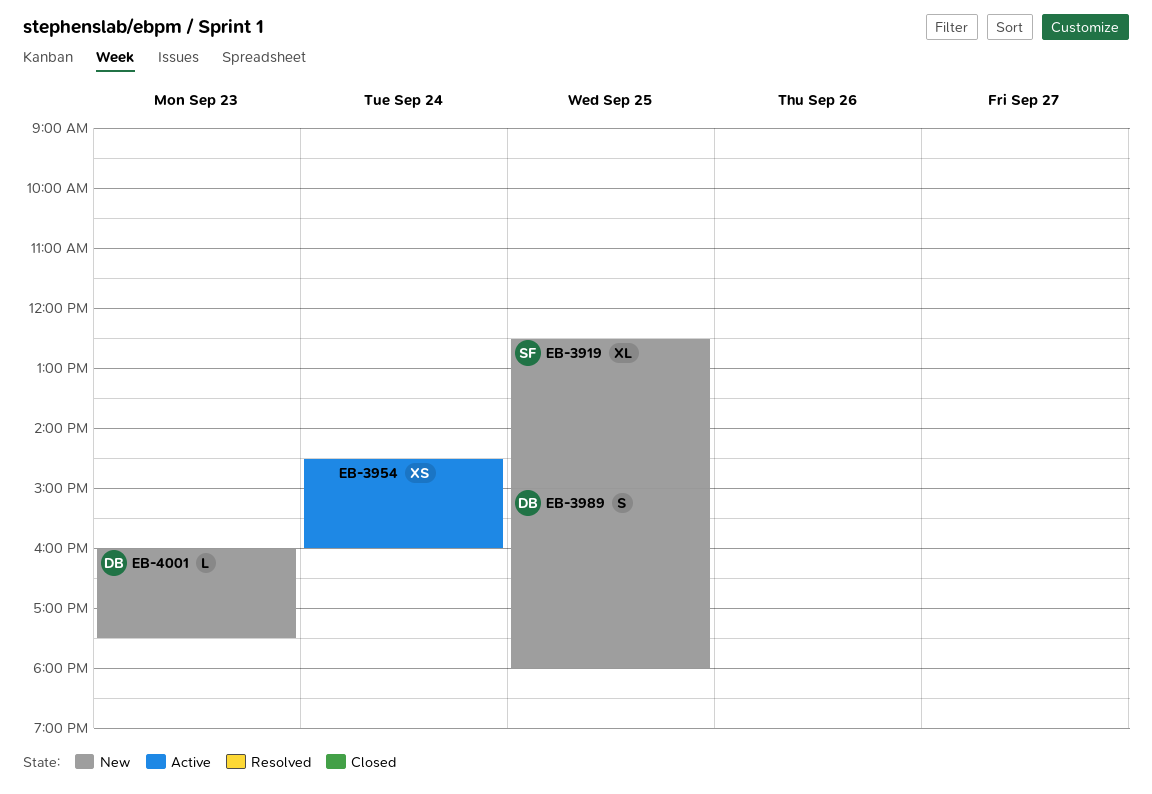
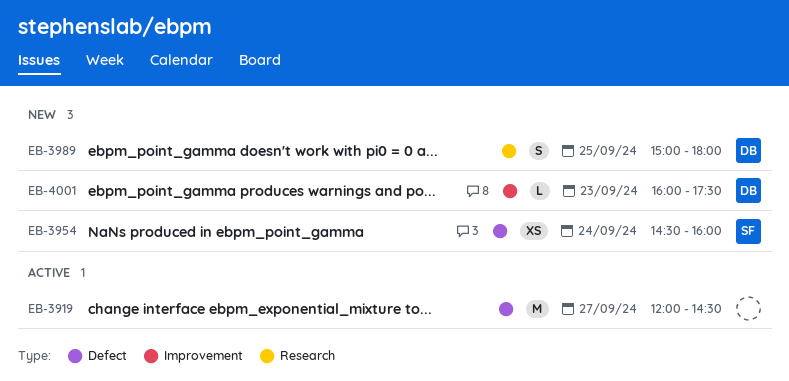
EB-3919, status: New -> Active
EB-3919, owner: SF -> none
EB-3919, estimate: XL -> M
EB-3919, day: Sep 25 -> Sep 27
EB-3919, begins: 12:30 -> 12:00
EB-3919, ends: 15:00 -> 14:30
EB-3954, status: Active -> New
EB-3954, owner: none -> SF

